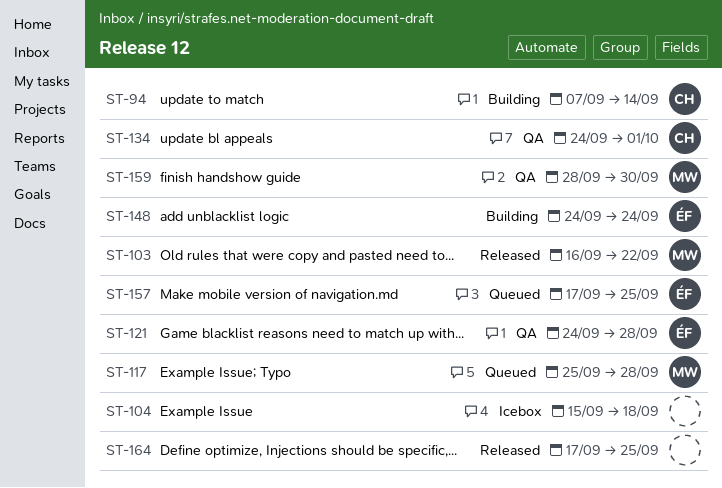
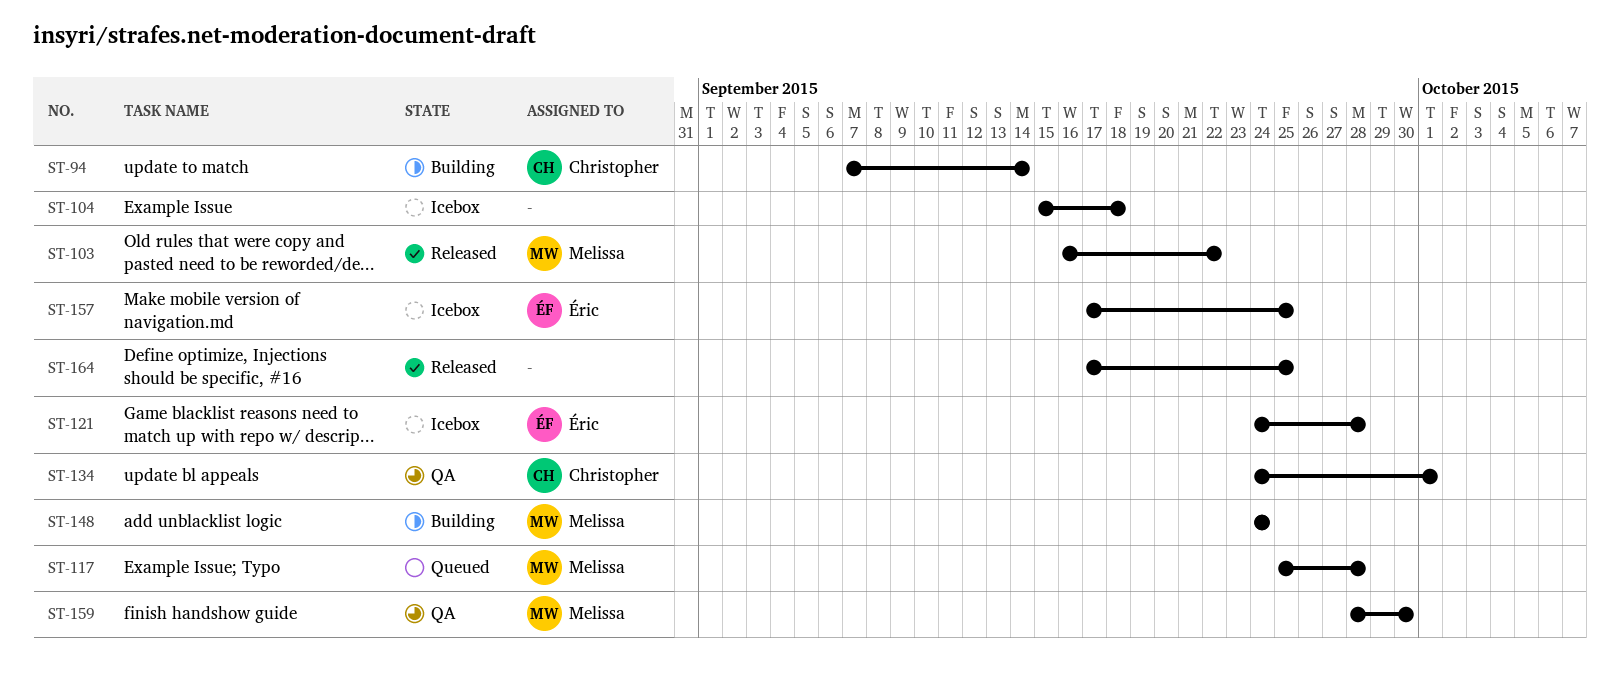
ST-121, status: QA -> Icebox
ST-148, owner: Éric -> Melissa
ST-157, status: Queued -> Icebox

